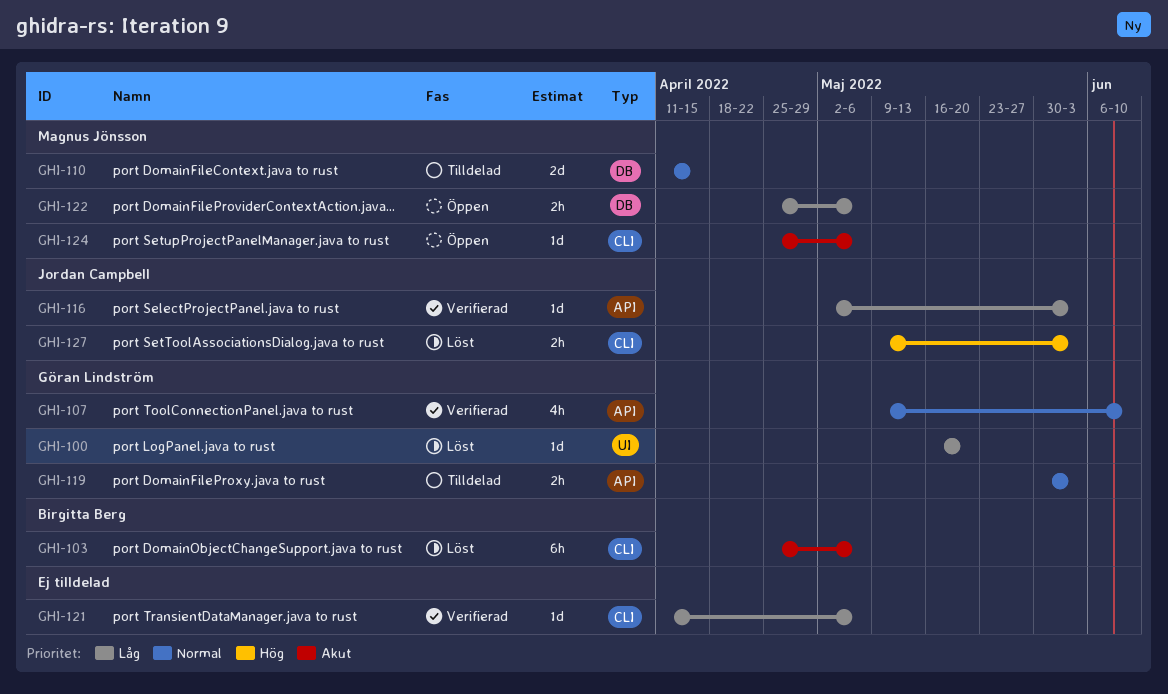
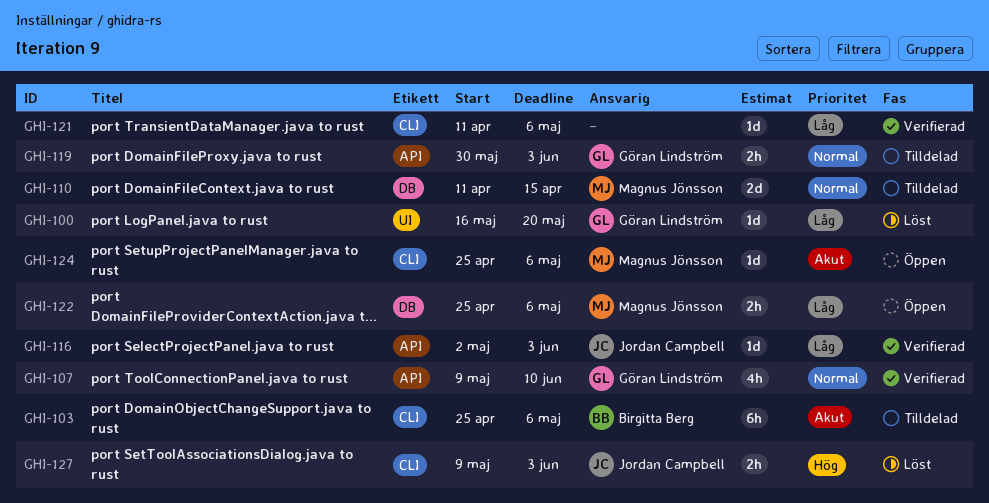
GHI-103, status: Löst -> Tilldelad

